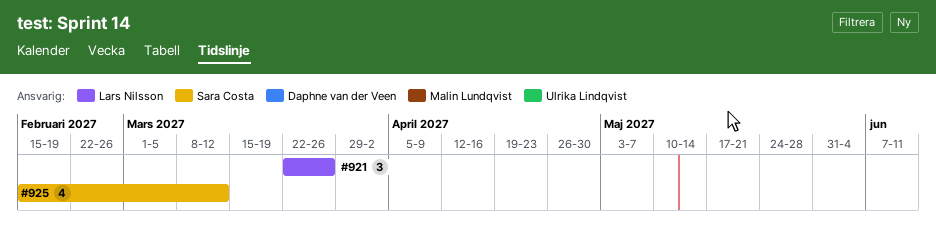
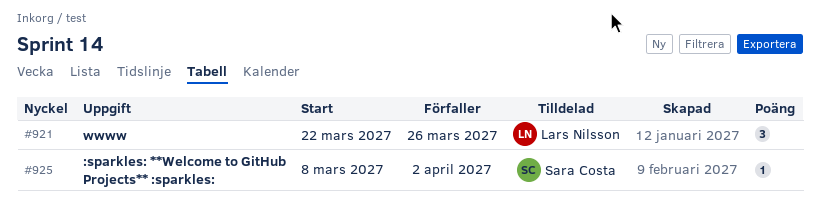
#925, estimate: 4 -> 1
#925, start: Feb 15 -> Mar 8
#925, due: Mar 12 -> Apr 2

